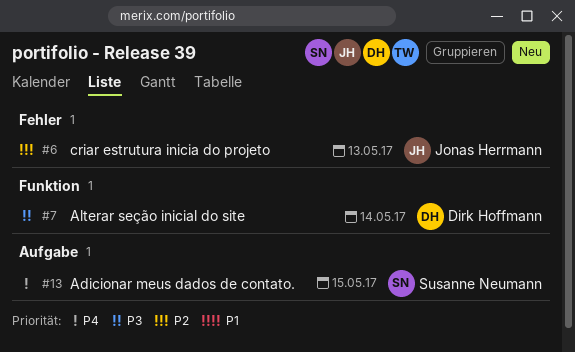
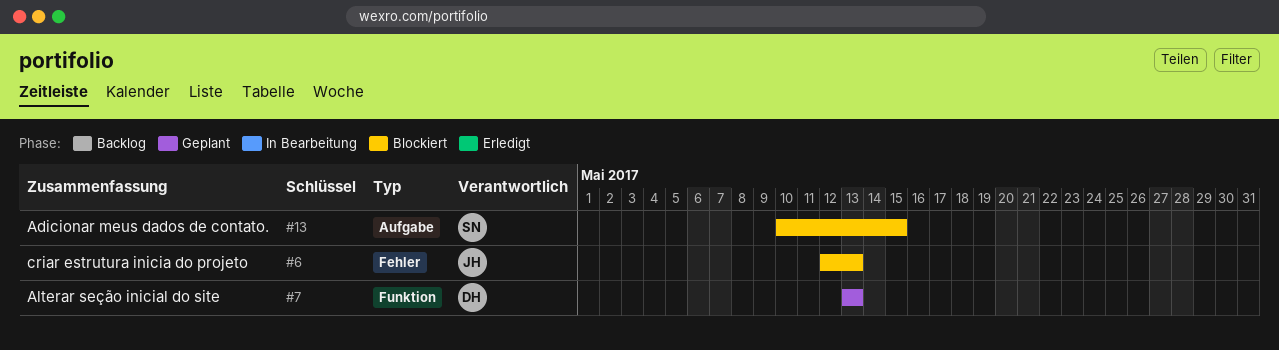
#7, due: May 14 -> May 13

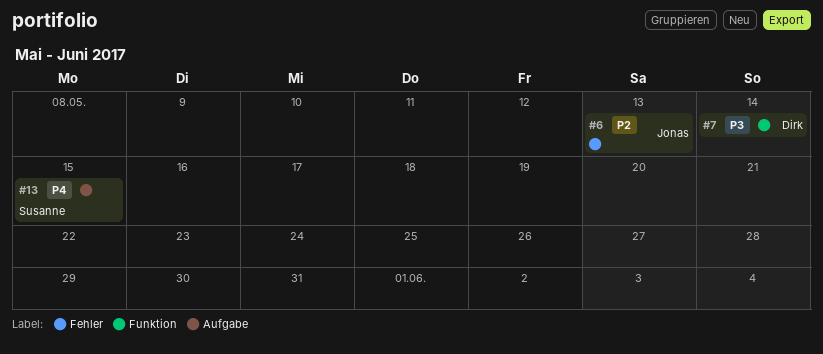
#7, due: May 13 -> May 14

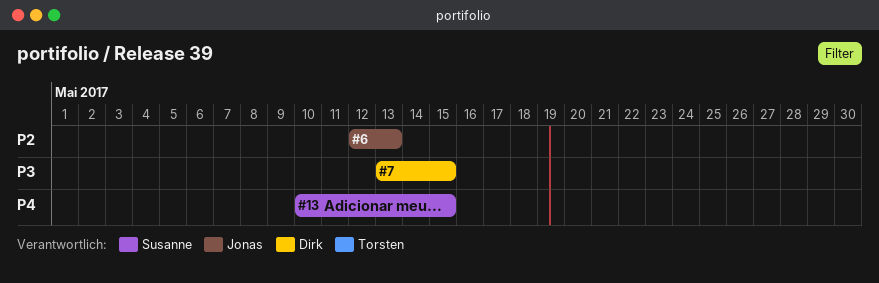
#7, due: May 14 -> May 15

